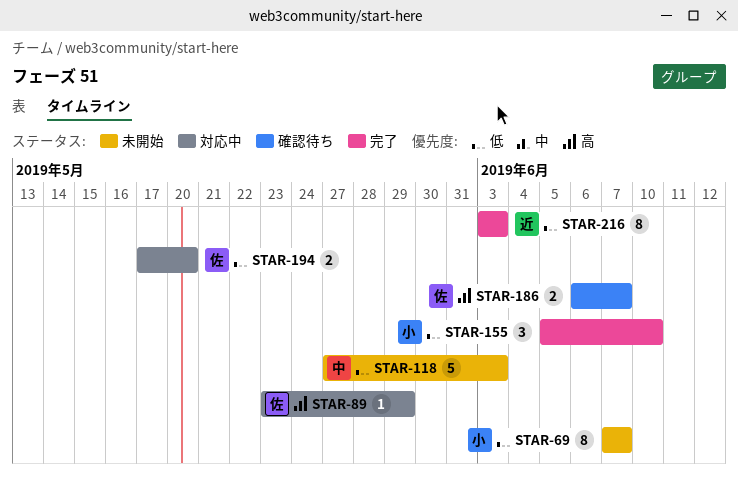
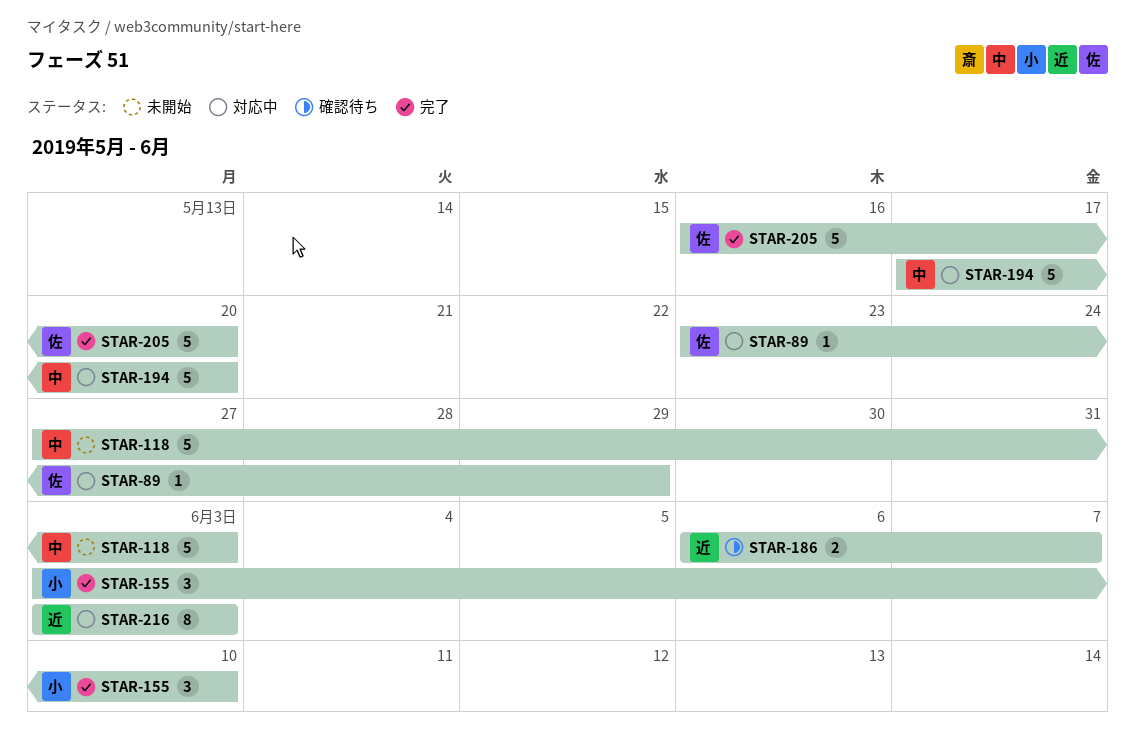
STAR-69: present -> none
STAR-155, start: Jun 5 -> Jun 3
STAR-186, owner: 佐 -> 近
STAR-194, owner: 佐 -> 中
STAR-194, estimate: 2 -> 5
STAR-205: none -> present
STAR-216, status: 完了 -> 対応中

